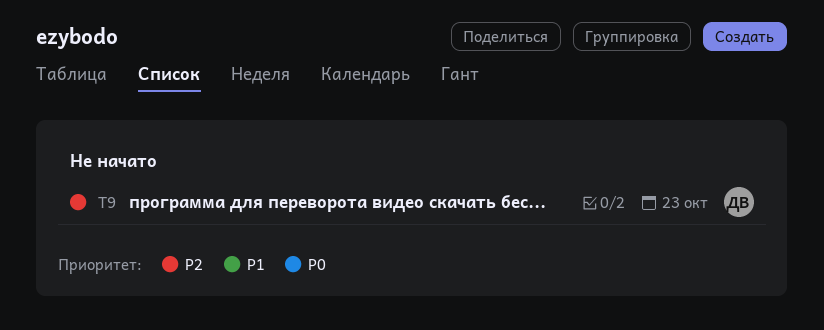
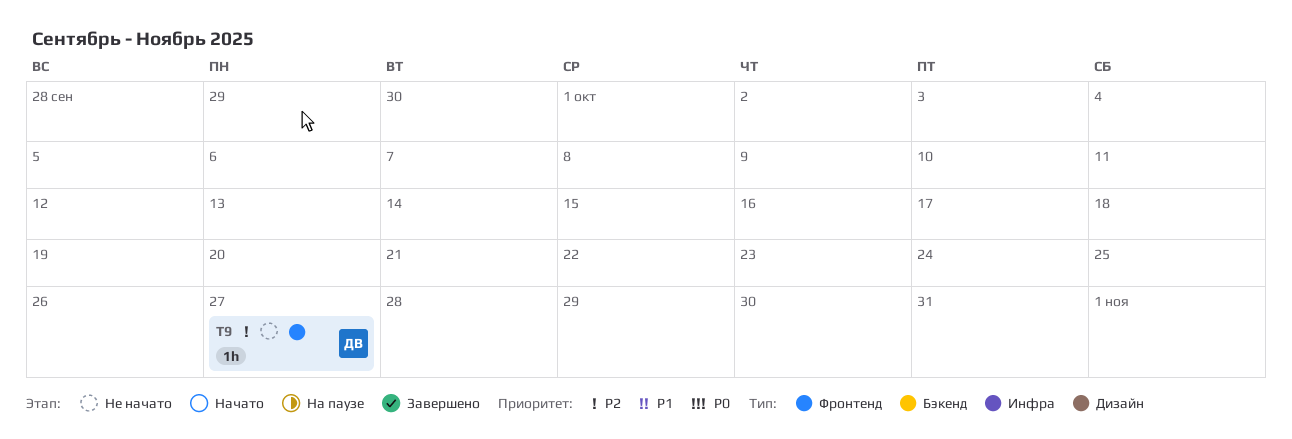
T9, due: Oct 23 -> Oct 27

